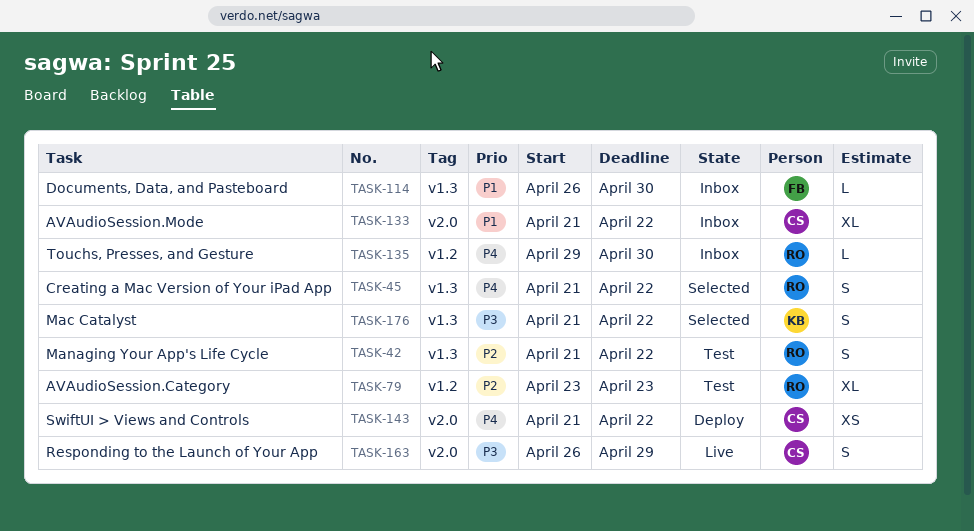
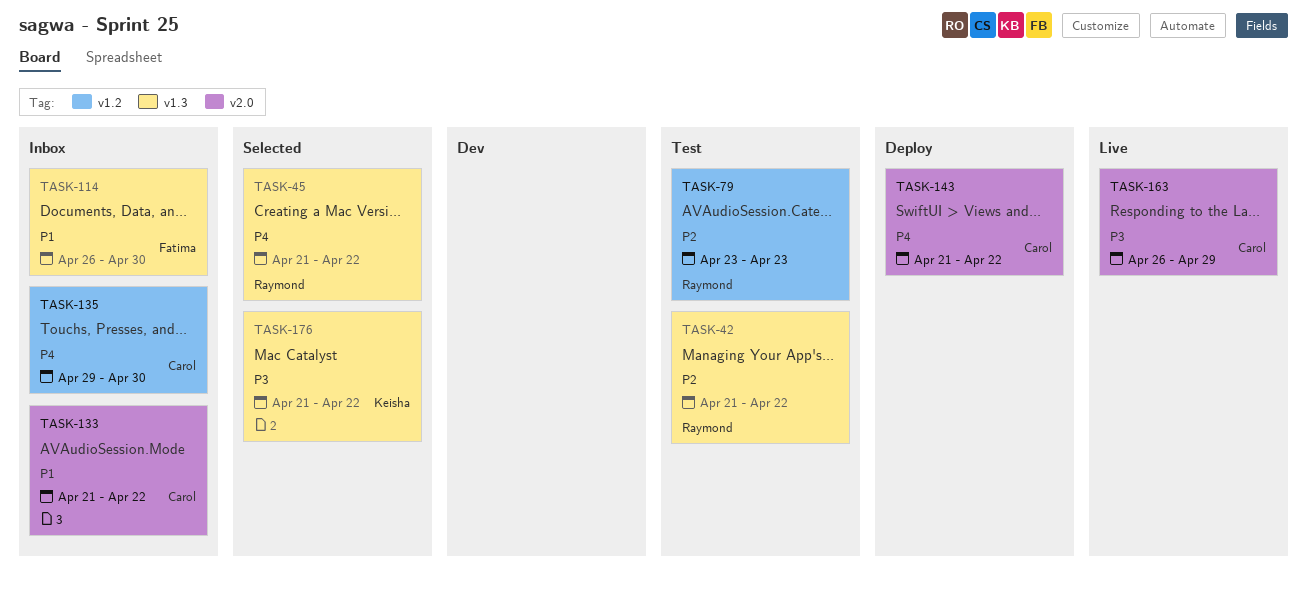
TASK-135, owner: Raymond -> Carol

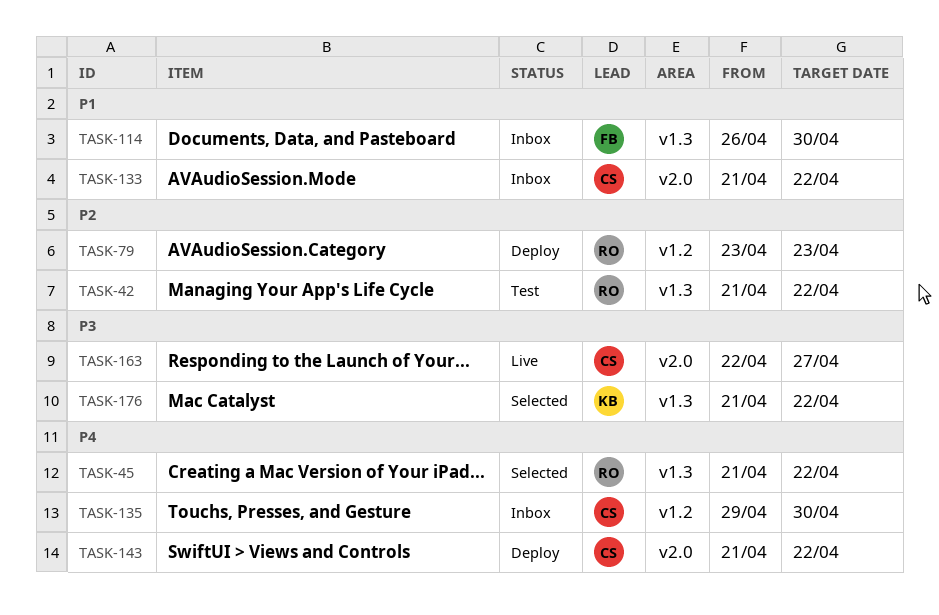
TASK-79, status: Test -> Deploy
TASK-163, start: Apr 26 -> Apr 22
TASK-163, due: Apr 29 -> Apr 27

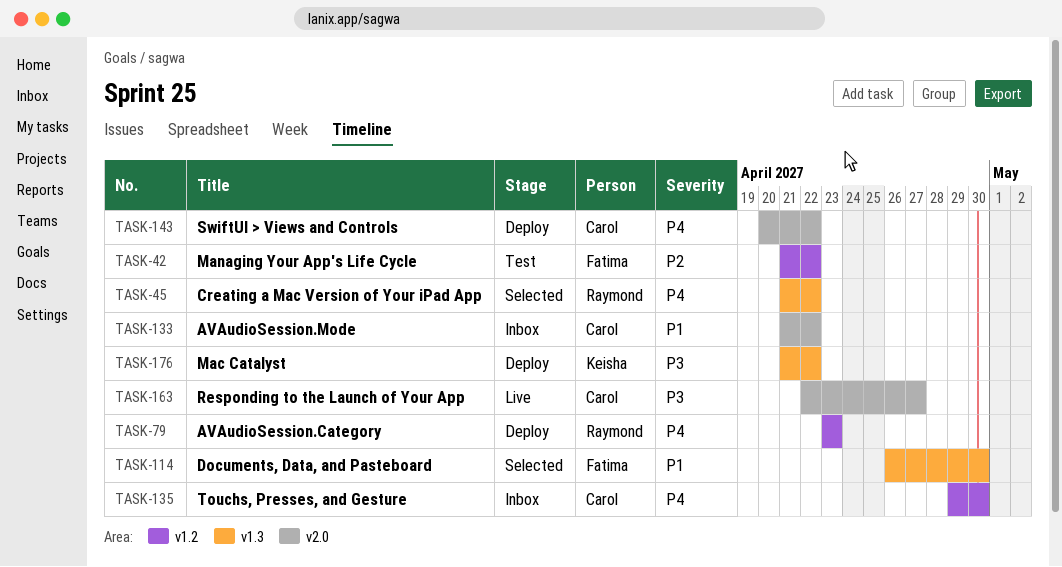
TASK-42, owner: Raymond -> Fatima
TASK-42, label: v1.3 -> v1.2
TASK-79, priority: P2 -> P4
TASK-114, status: Inbox -> Selected
TASK-143, start: Apr 21 -> Apr 20
TASK-176, status: Selected -> Deploy

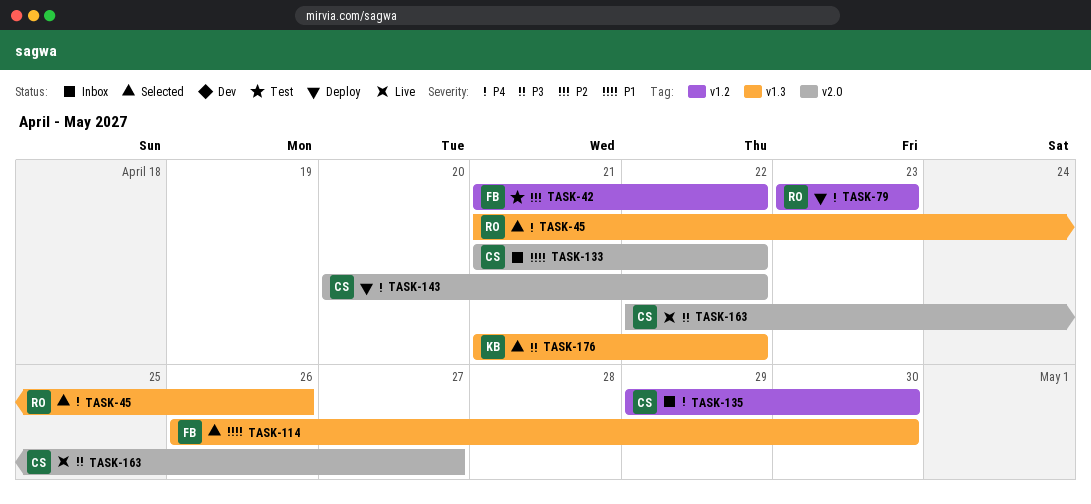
TASK-45, due: Apr 22 -> Apr 26
TASK-176, status: Deploy -> Selected

